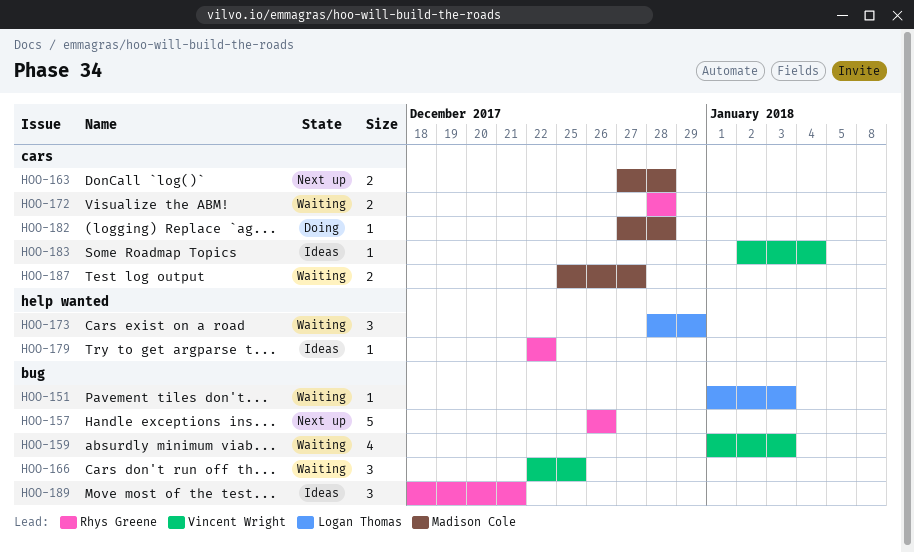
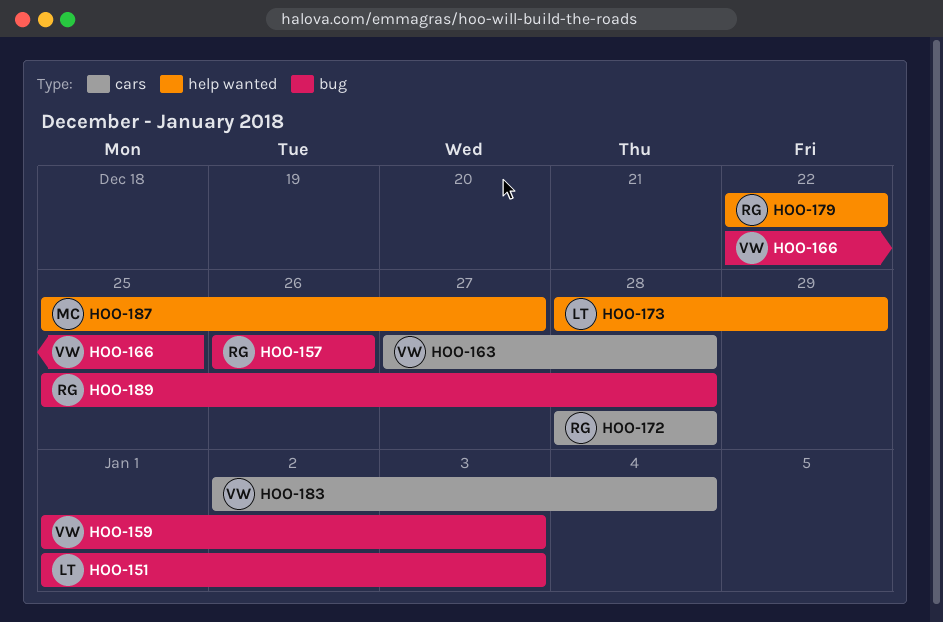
HOO-163, owner: Madison Cole -> Vincent Wright
HOO-182: present -> none
HOO-187, label: cars -> help wanted
HOO-189, start: Dec 18 -> Dec 25
HOO-189, due: Dec 21 -> Dec 28

